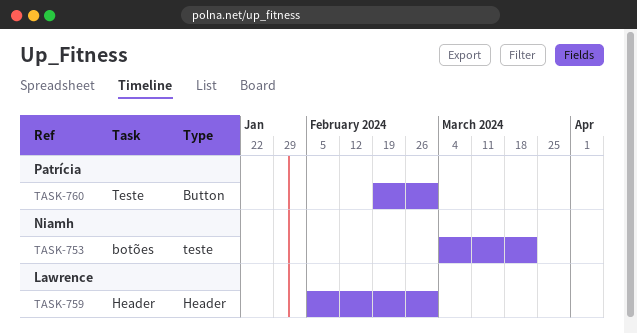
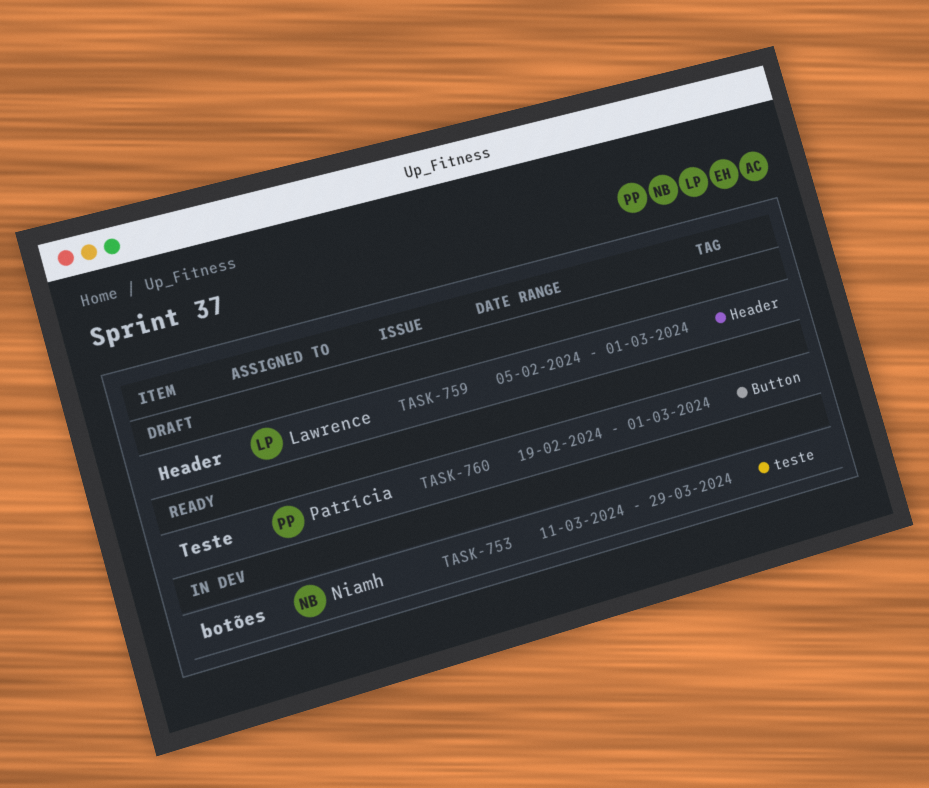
TASK-753, start: Mar 4 -> Mar 11
TASK-753, due: Mar 22 -> Mar 29

